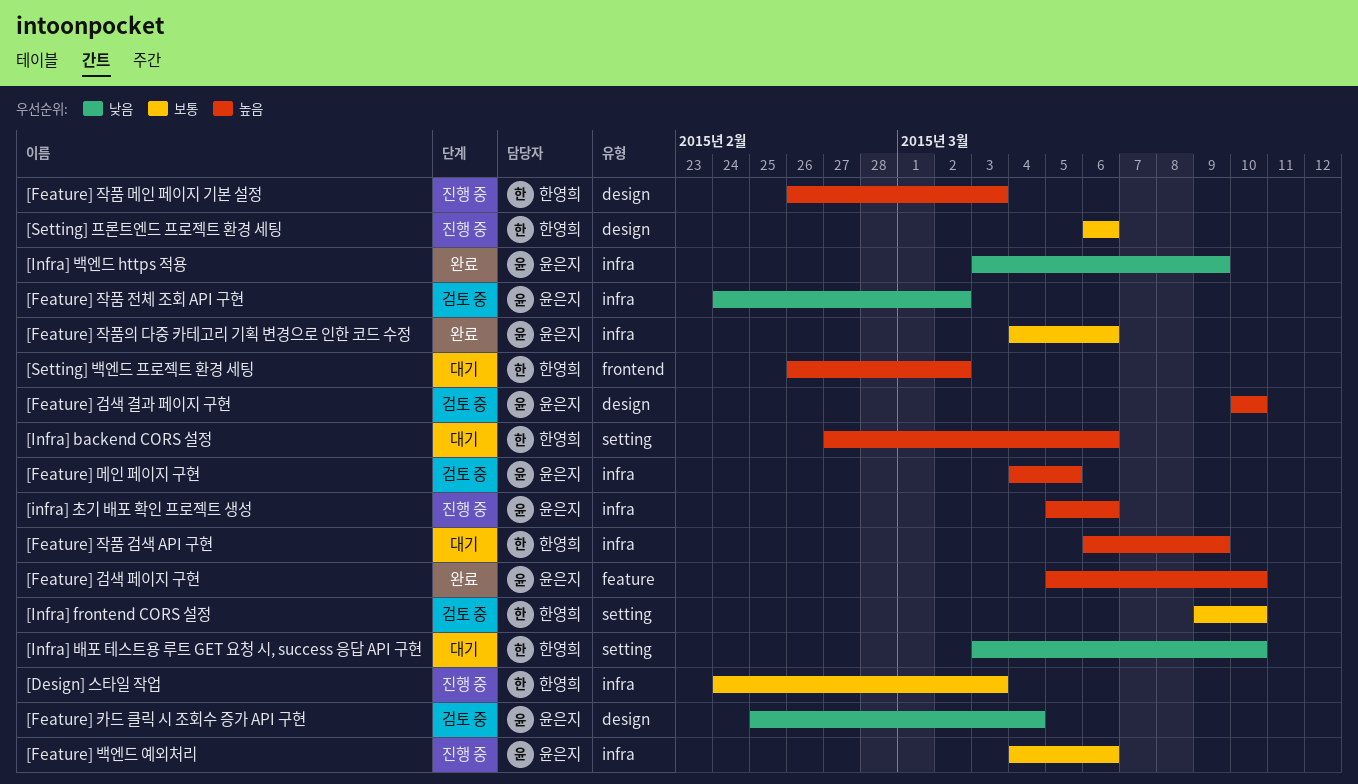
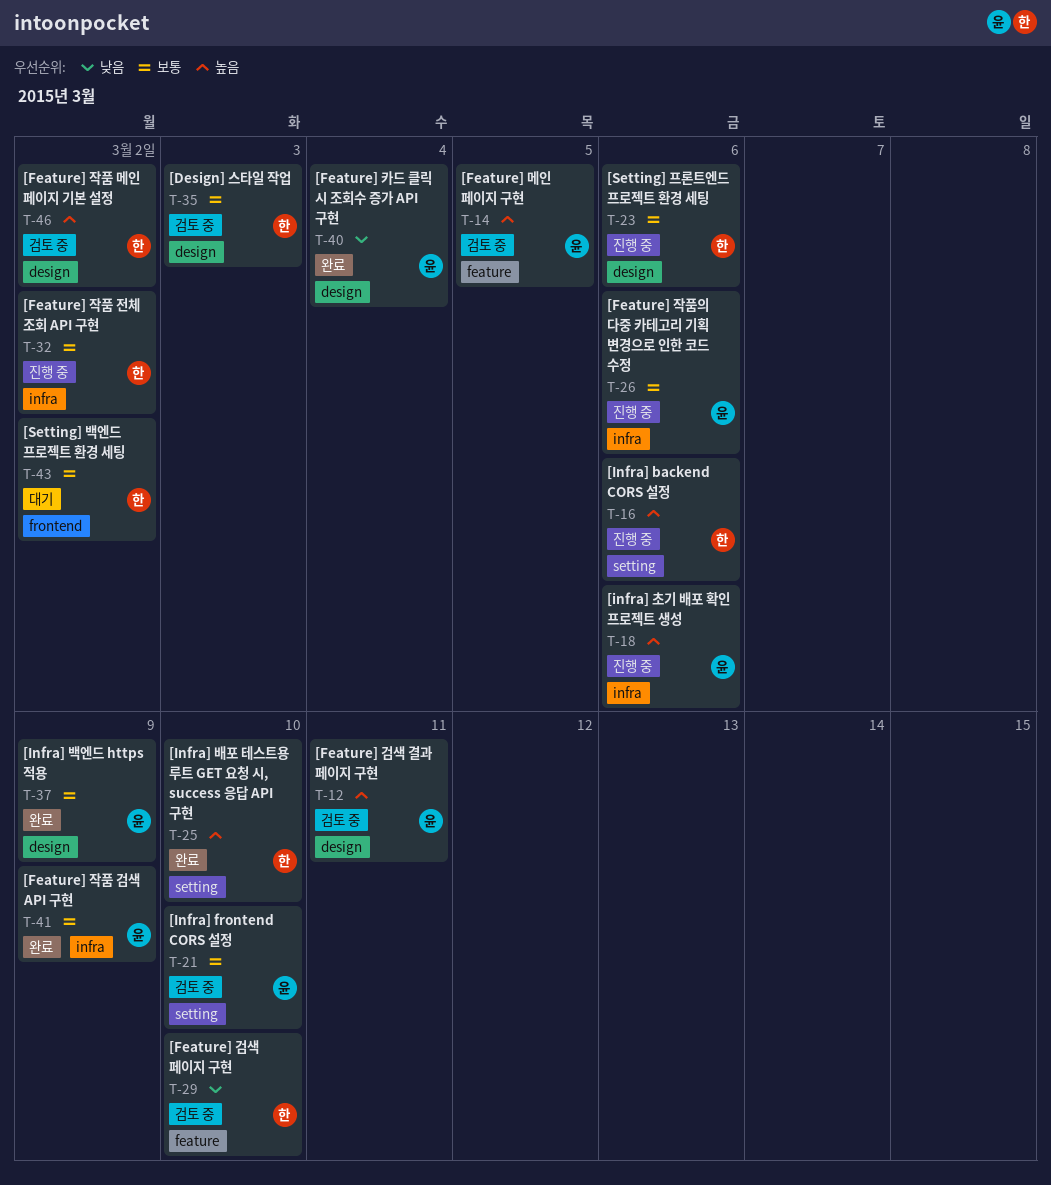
[Design] 스타일 작업, status: 진행 중 -> 검토 중
[Design] 스타일 작업, label: infra -> design
[Feature] 검색 결과 페이지 구현, due: Mar 10 -> Mar 11
[Feature] 검색 페이지 구현, status: 완료 -> 검토 중
[Feature] 검색 페이지 구현, owner: 윤은지 -> 한영희
[Feature] 검색 페이지 구현, priority: 높음 -> 낮음
[Feature] 메인 페이지 구현, label: infra -> feature
[Feature] 백엔드 예외처리: present -> none
[Feature] 작품 검색 API 구현, status: 대기 -> 완료
[Feature] 작품 검색 API 구현, owner: 한영희 -> 윤은지
[Feature] 작품 검색 API 구현, priority: 높음 -> 보통
[Feature] 작품 메인 페이지 기본 설정, status: 진행 중 -> 검토 중
[Feature] 작품 메인 페이지 기본 설정, due: Mar 3 -> Mar 2
[Feature] 작품 전체 조회 API 구현, status: 검토 중 -> 진행 중
[Feature] 작품 전체 조회 API 구현, owner: 윤은지 -> 한영희
[Feature] 작품 전체 조회 API 구현, priority: 낮음 -> 보통
[Feature] 작품의 다중 카테고리 기획 변경으로 인한 코드 수정, status: 완료 -> 진행 중
[Feature] 카드 클릭 시 조회수 증가 API 구현, status: 검토 중 -> 완료
[Infra] backend CORS 설정, status: 대기 -> 진행 중
[Infra] frontend CORS 설정, owner: 한영희 -> 윤은지
[Infra] 배포 테스트용 루트 GET 요청 시, success 응답 API 구현, status: 대기 -> 완료
[Infra] 배포 테스트용 루트 GET 요청 시, success 응답 API 구현, priority: 낮음 -> 높음
[Infra] 백엔드 https 적용, priority: 낮음 -> 보통
[Infra] 백엔드 https 적용, label: infra -> design
[Setting] 백엔드 프로젝트 환경 세팅, priority: 높음 -> 보통

